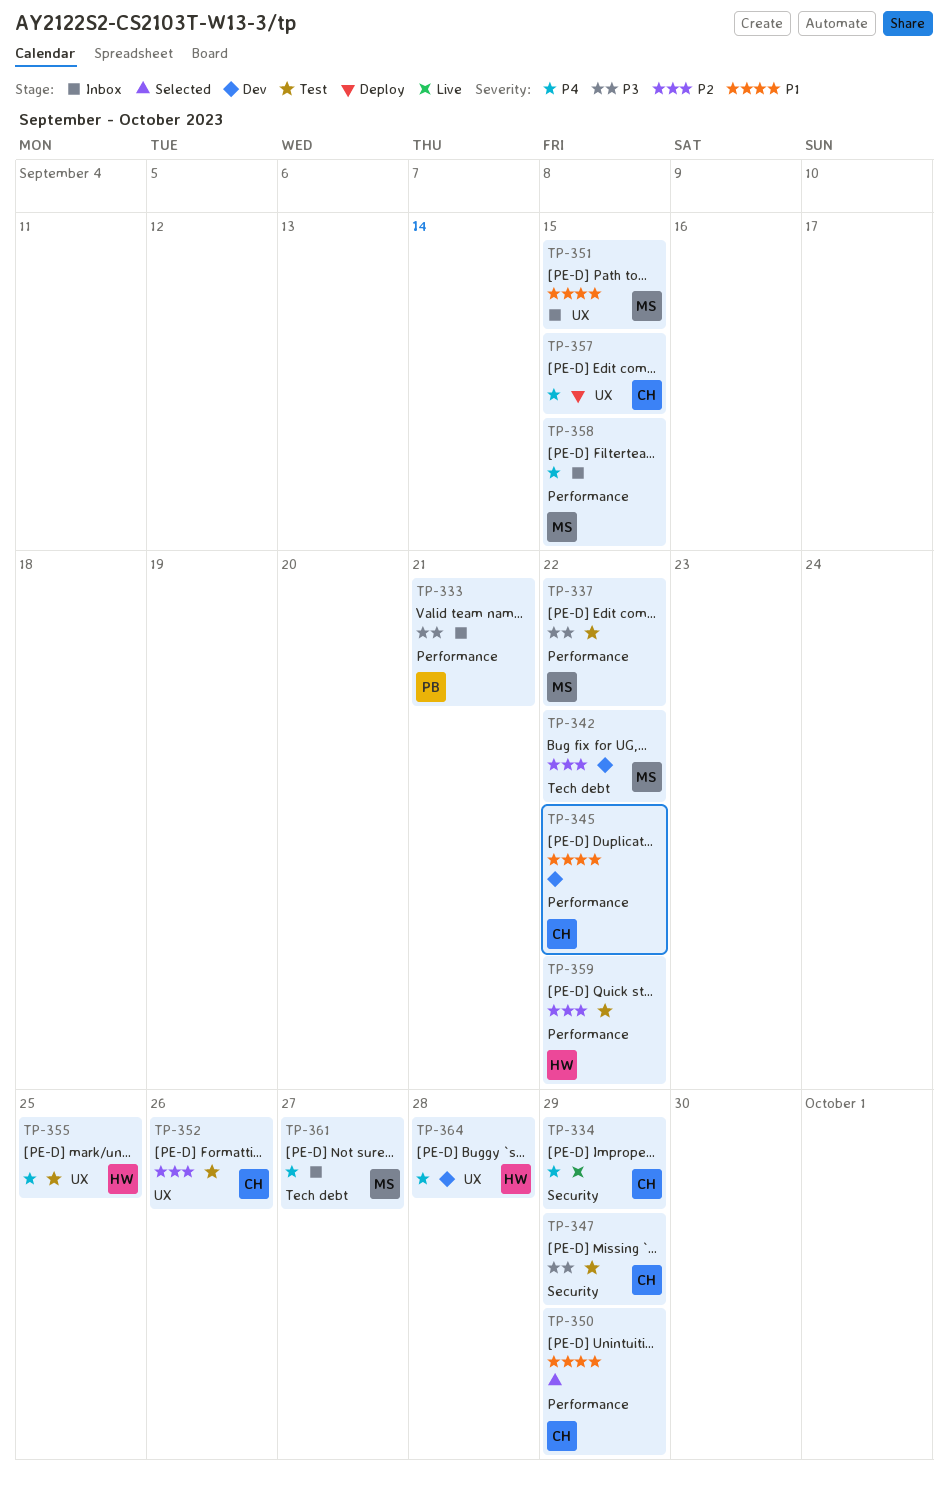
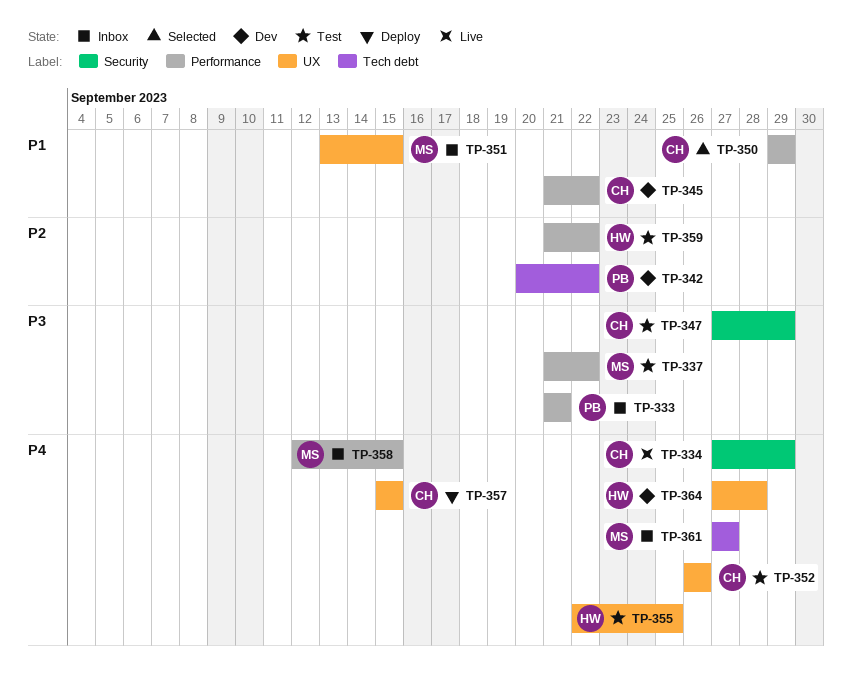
TP-342, owner: MS -> PB
TP-352, priority: P2 -> P4

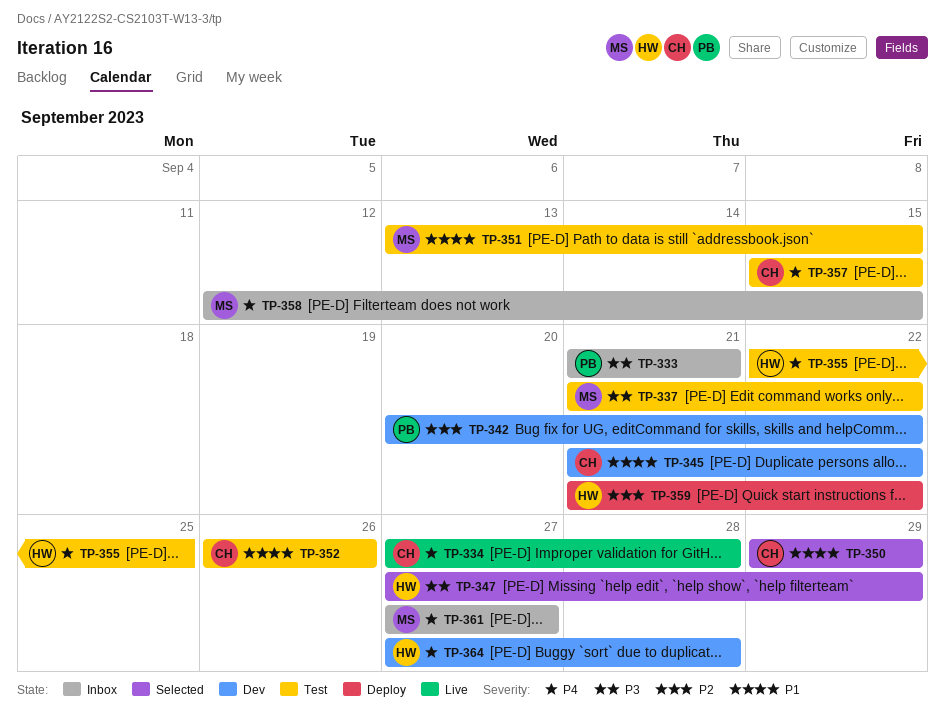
TP-334, due: Sep 29 -> Sep 28
TP-347, status: Test -> Selected
TP-347, owner: CH -> HW
TP-351, status: Inbox -> Test
TP-352, priority: P4 -> P1
TP-357, status: Deploy -> Test
TP-359, status: Test -> Deploy

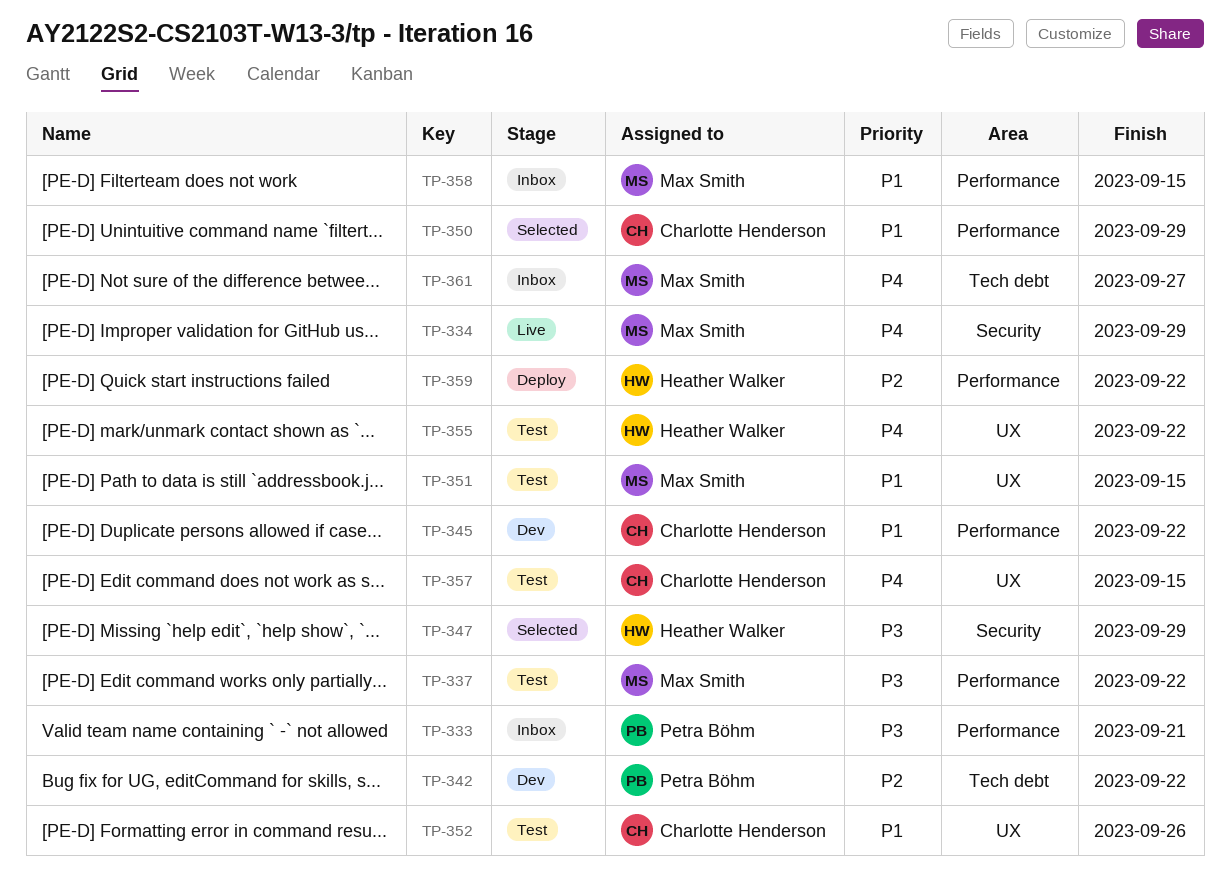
TP-334, owner: Charlotte Henderson -> Max Smith
TP-334, due: Sep 28 -> Sep 29
TP-355, due: Sep 25 -> Sep 22
TP-358, priority: P4 -> P1
TP-364: present -> none

